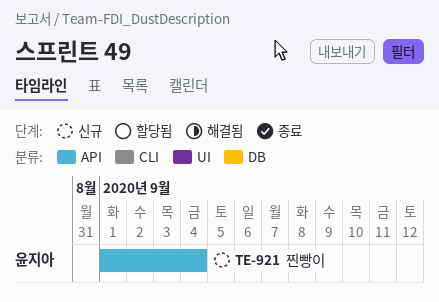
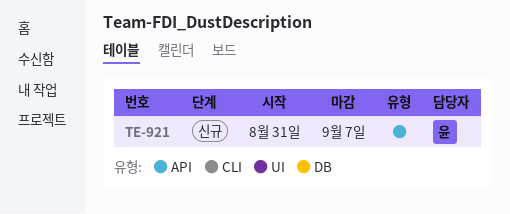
TE-921, start: Sep 1 -> Aug 31
TE-921, due: Sep 4 -> Sep 7

